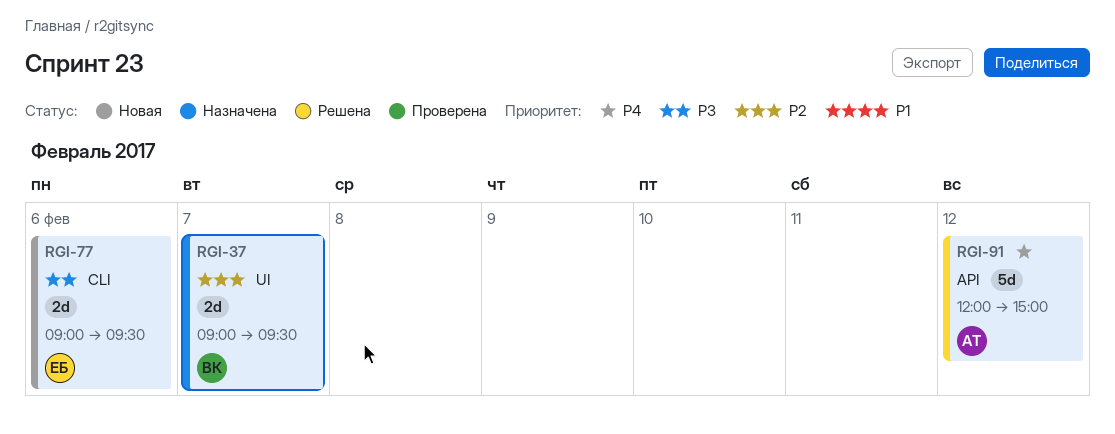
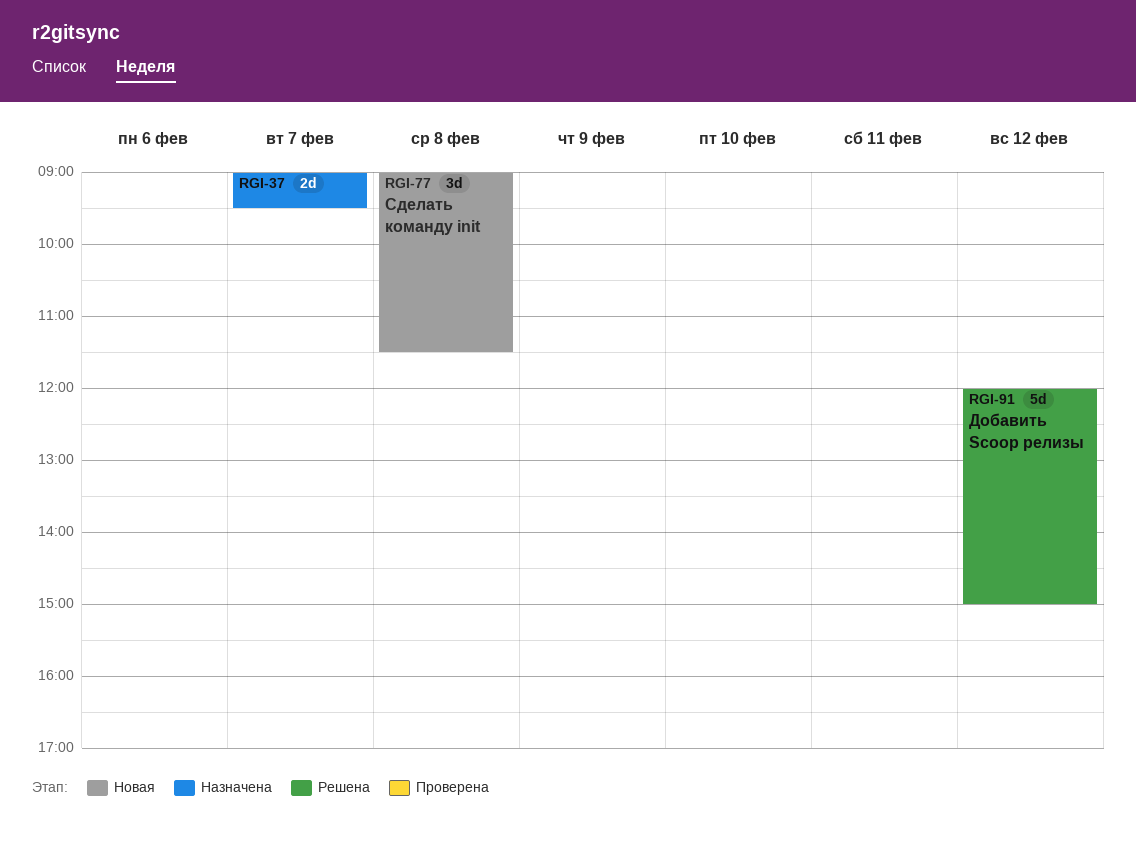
RGI-77, estimate: 2d -> 3d
RGI-77, day: Feb 6 -> Feb 8
RGI-77, ends: 09:30 -> 11:30

